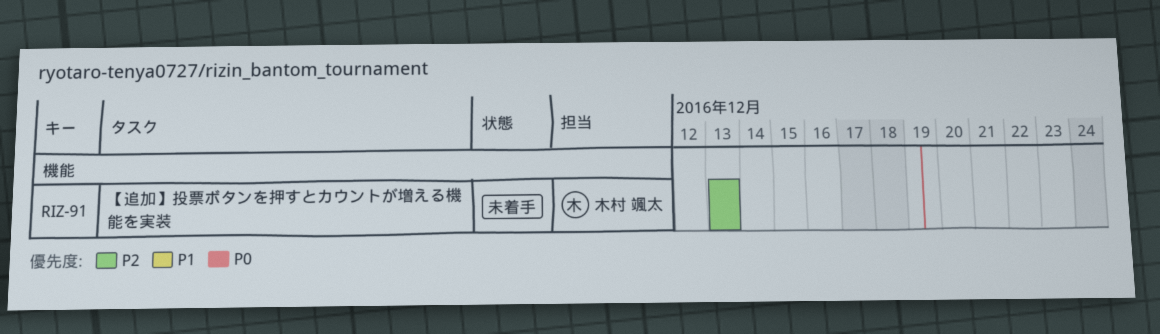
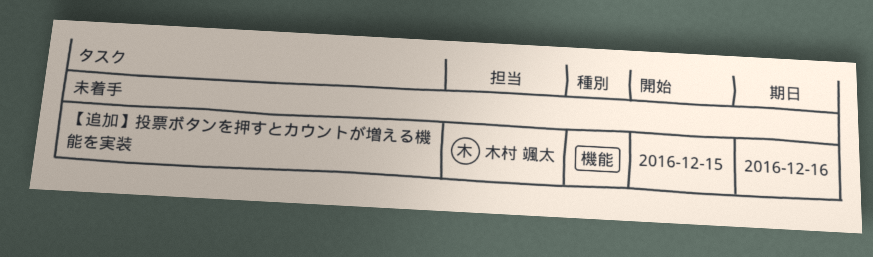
【追加】投票ボタンを押すとカウントが増える機能を実装, start: Dec 13 -> Dec 15
【追加】投票ボタンを押すとカウントが増える機能を実装, due: Dec 13 -> Dec 16

